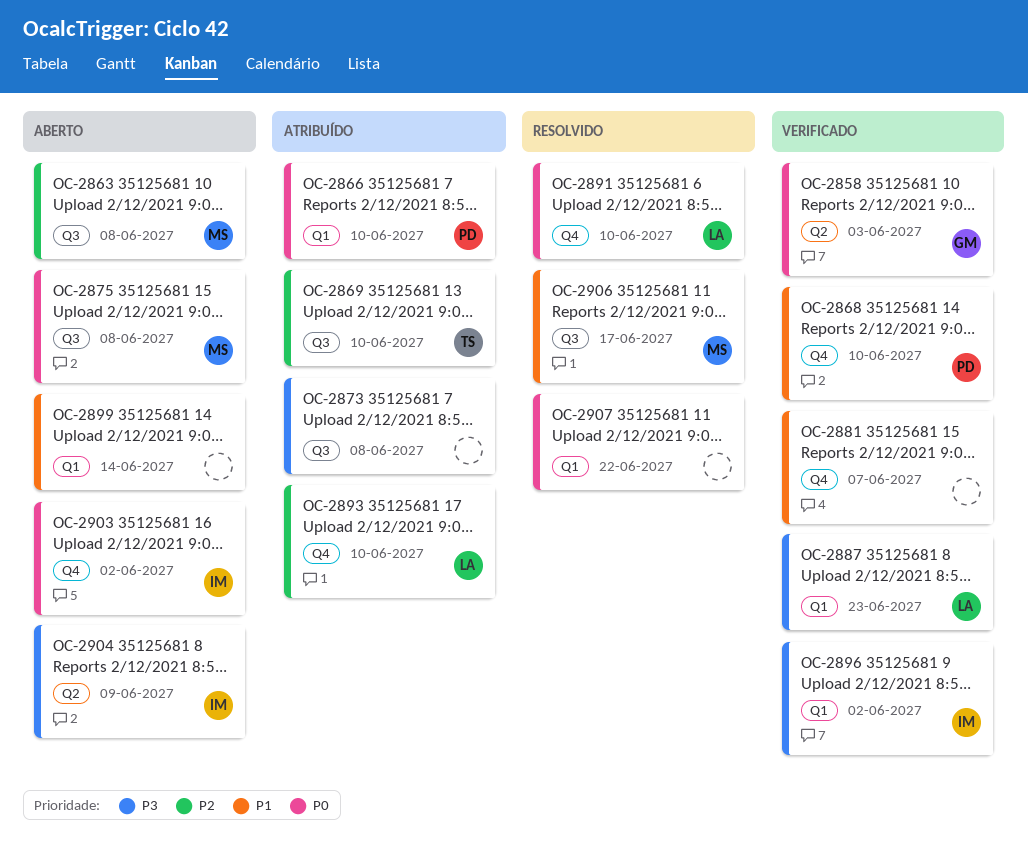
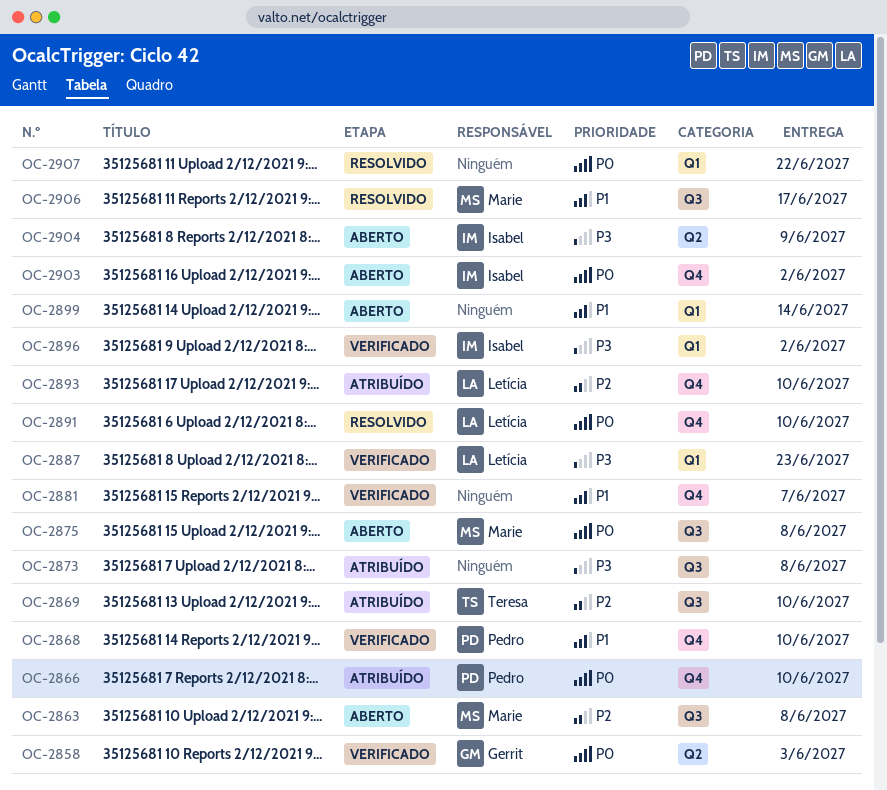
OC-2866, label: Q1 -> Q4

